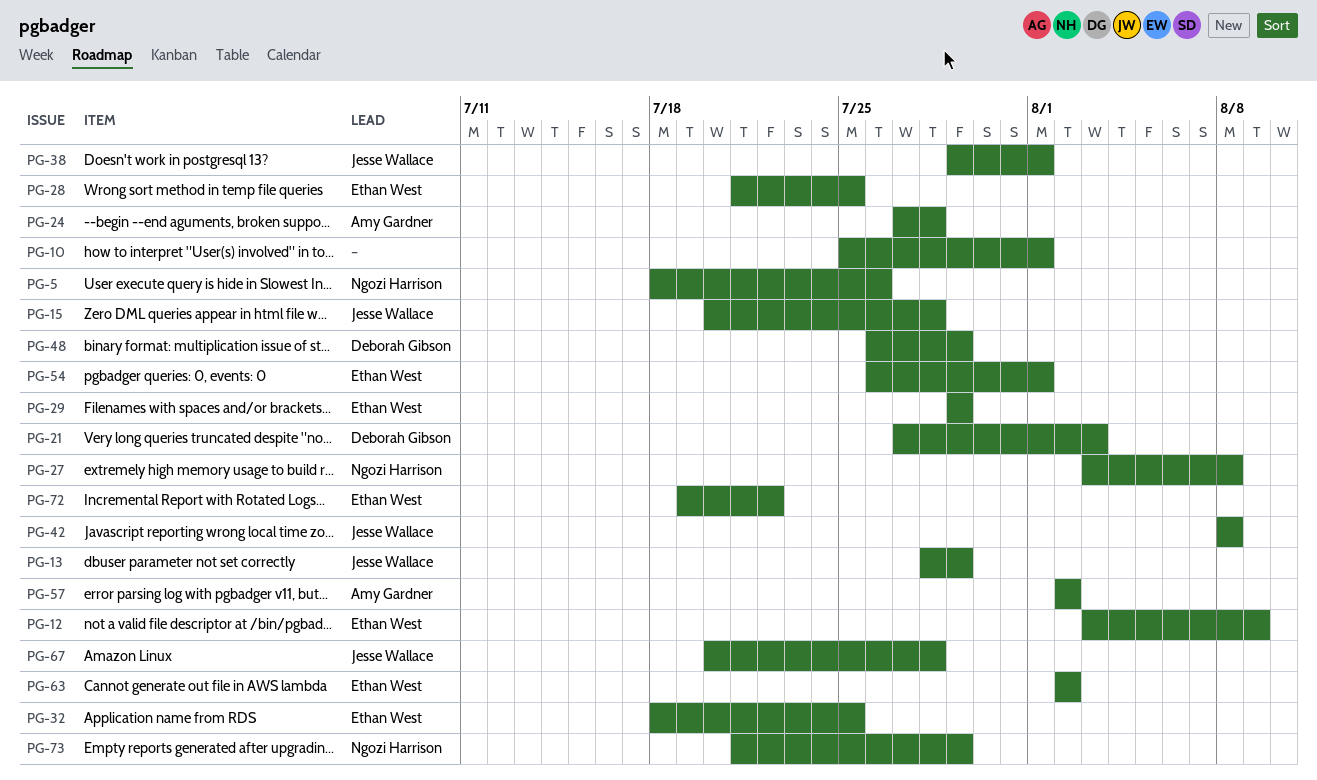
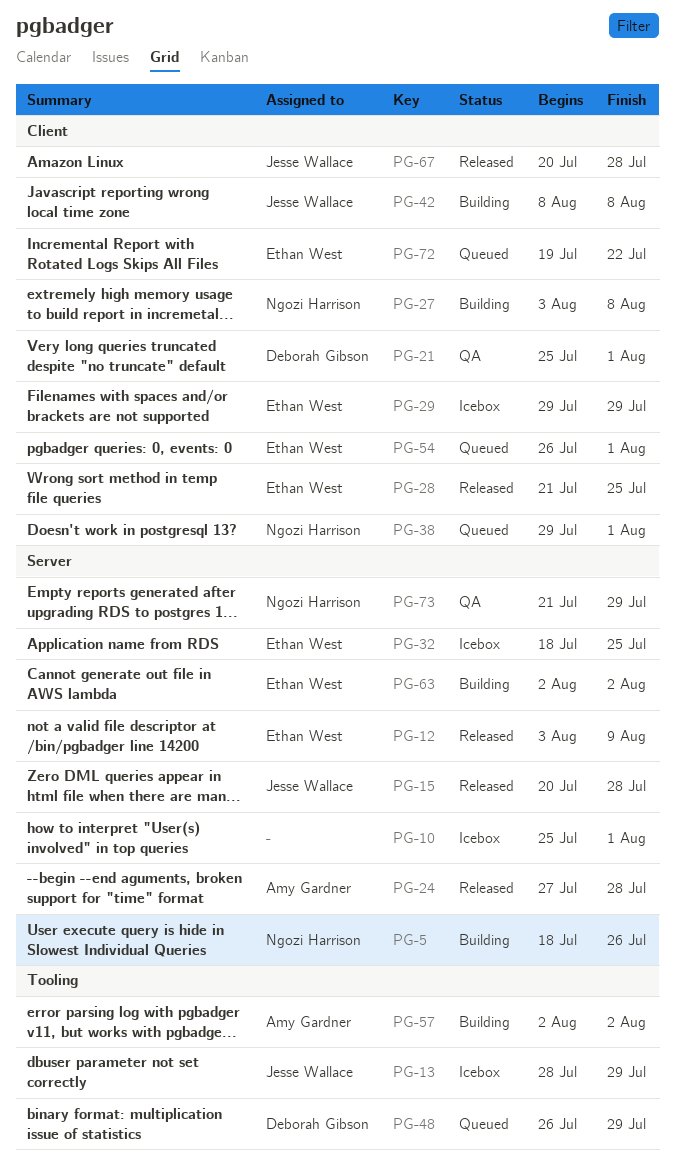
PG-21, start: Jul 27 -> Jul 25
PG-21, due: Aug 3 -> Aug 1
PG-38, owner: Jesse Wallace -> Ngozi Harrison

